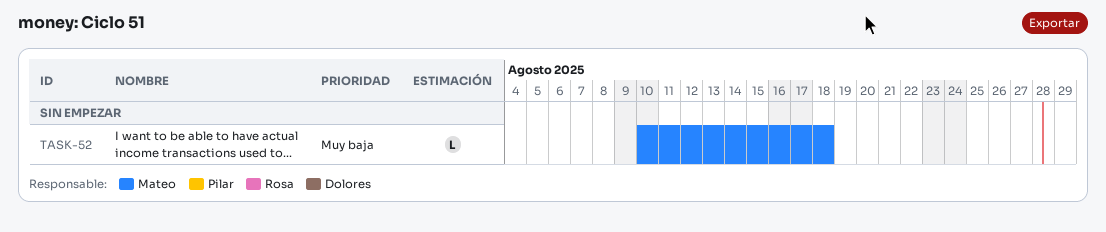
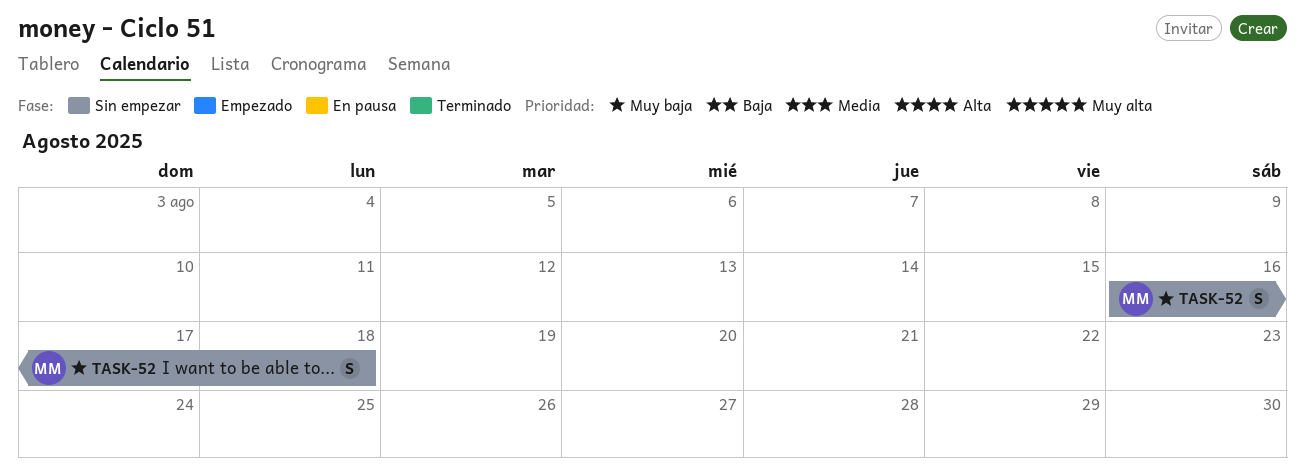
TASK-52, estimate: L -> S
TASK-52, start: Aug 10 -> Aug 16

